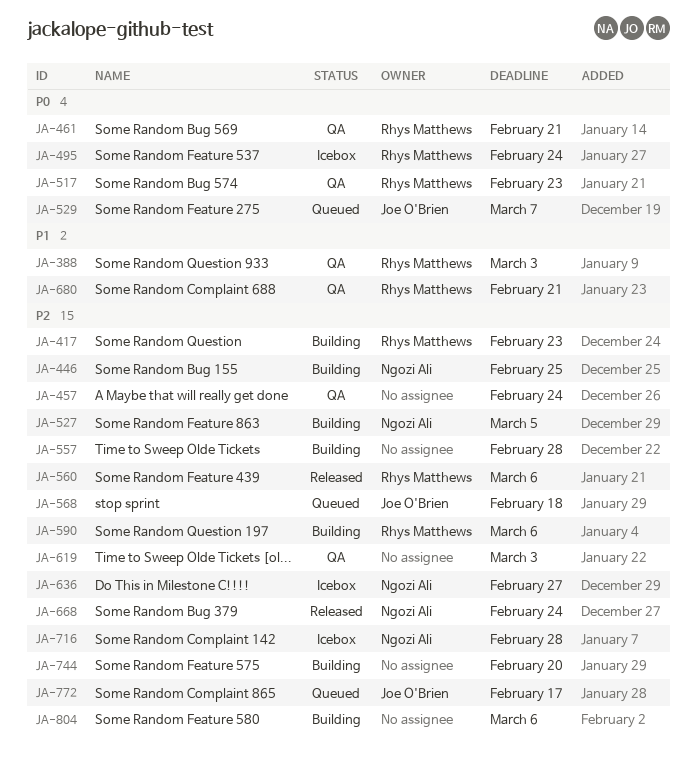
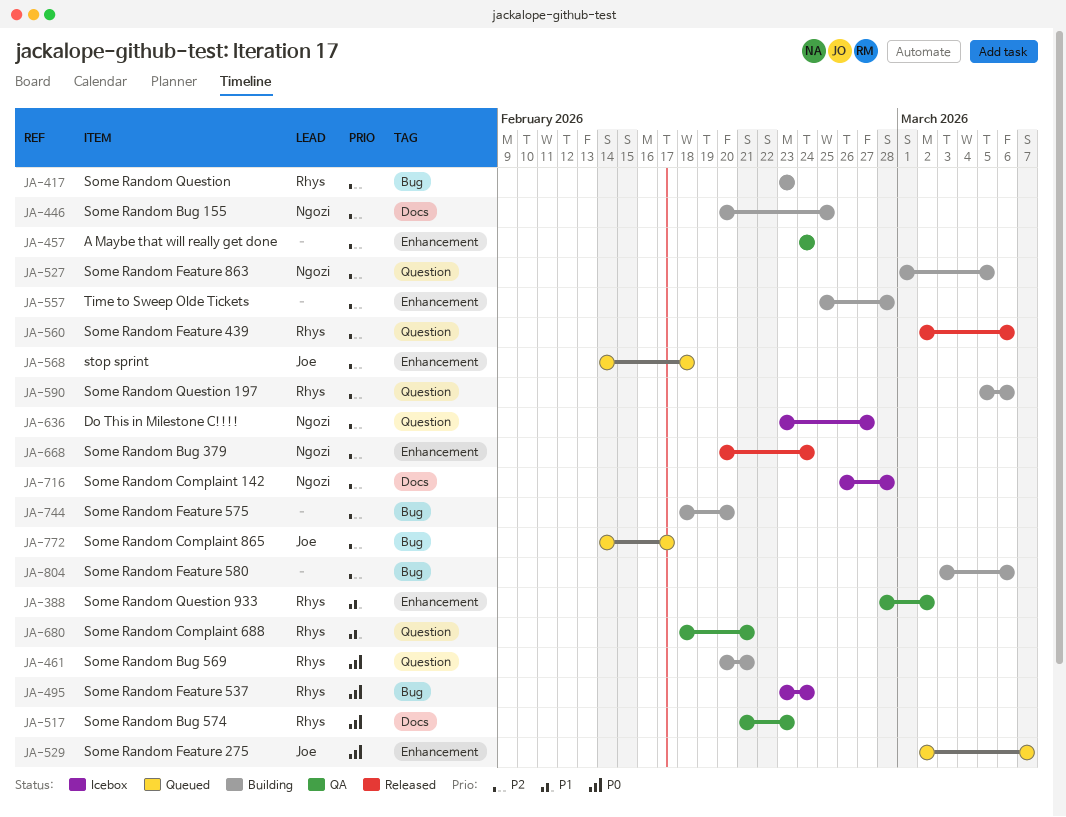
JA-388, due: Mar 3 -> Mar 2
JA-461, status: QA -> Building
JA-619: present -> none

